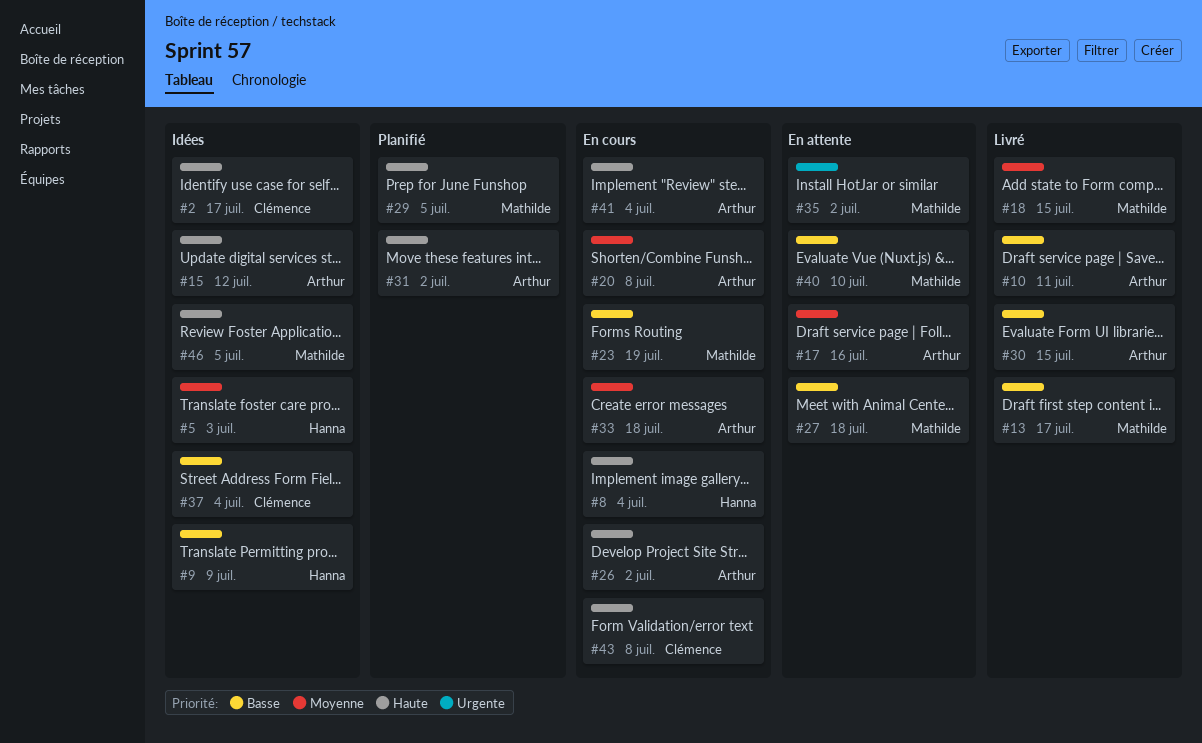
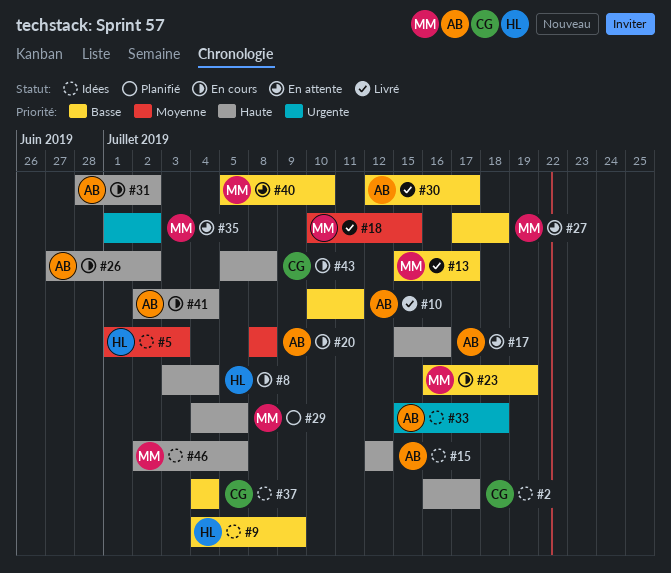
#17, priority: Moyenne -> Haute
#30, due: Jul 15 -> Jul 17
#31, status: Planifié -> En cours
#33, status: En cours -> Idées
#33, priority: Moyenne -> Urgente

